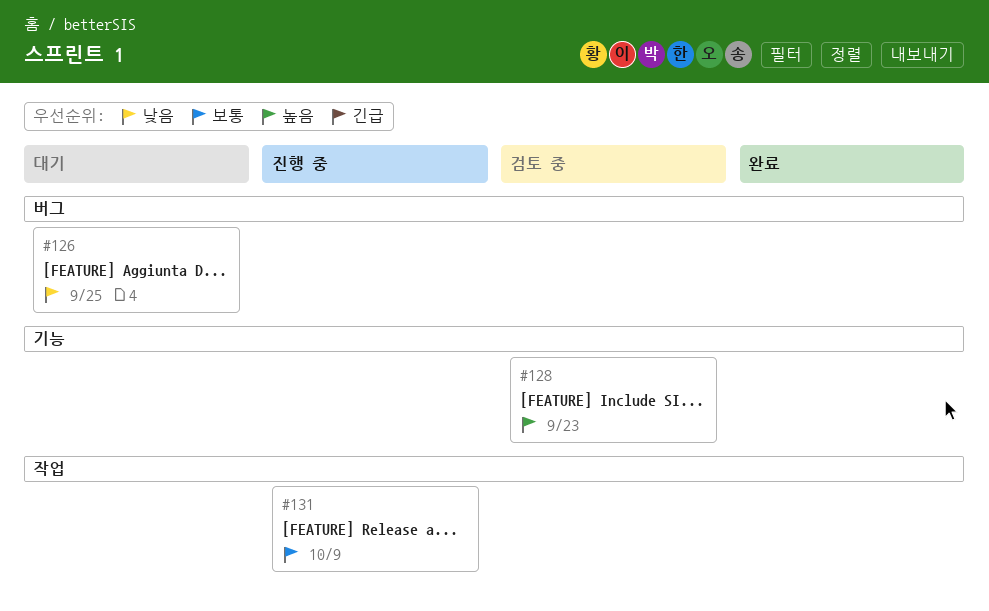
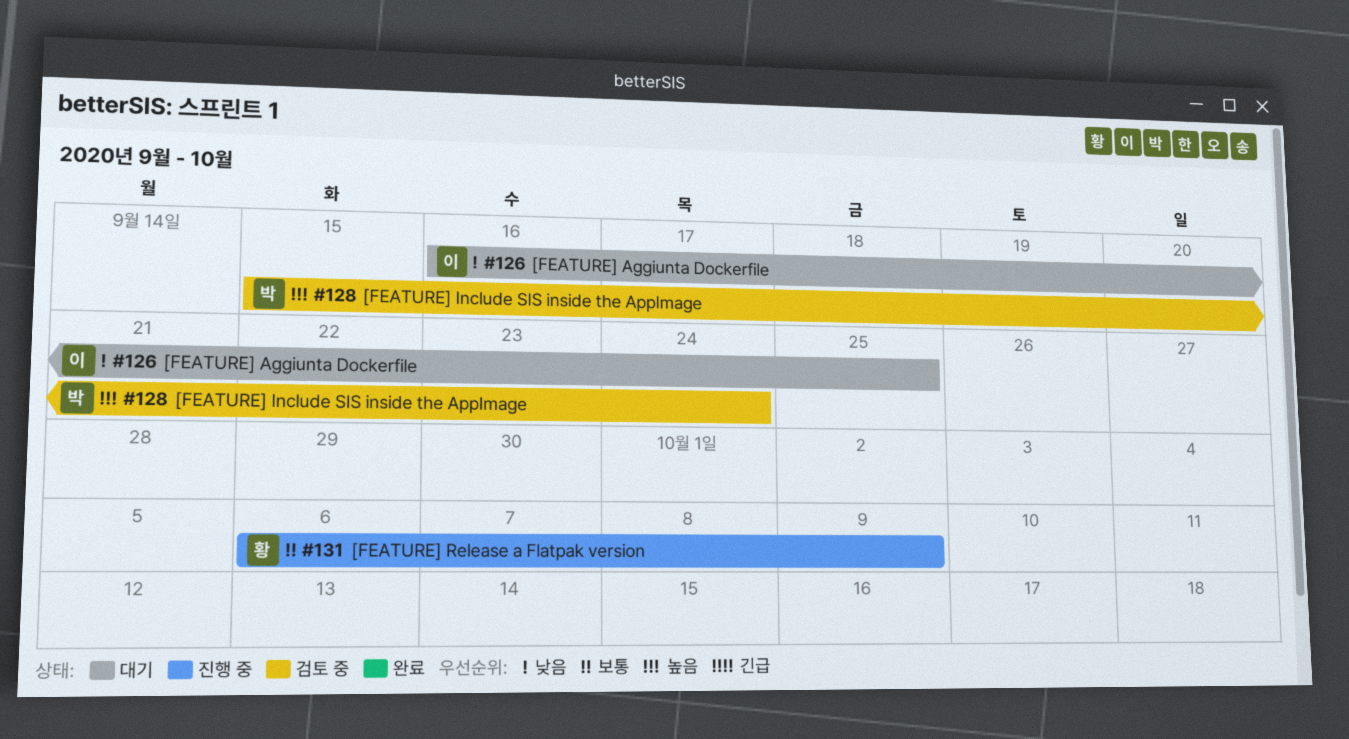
#128, due: Sep 23 -> Sep 24

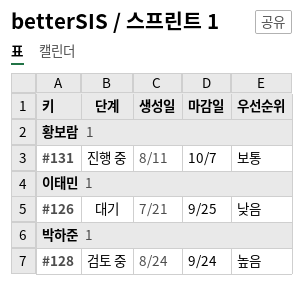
#131, due: Oct 9 -> Oct 7

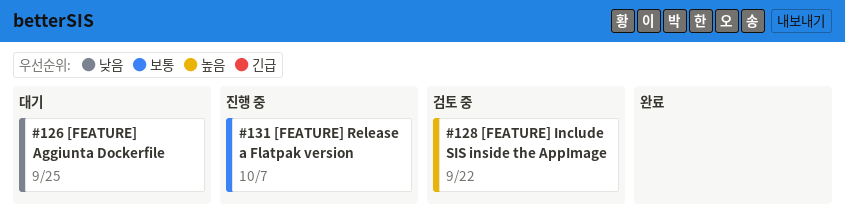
#128, due: Sep 24 -> Sep 22

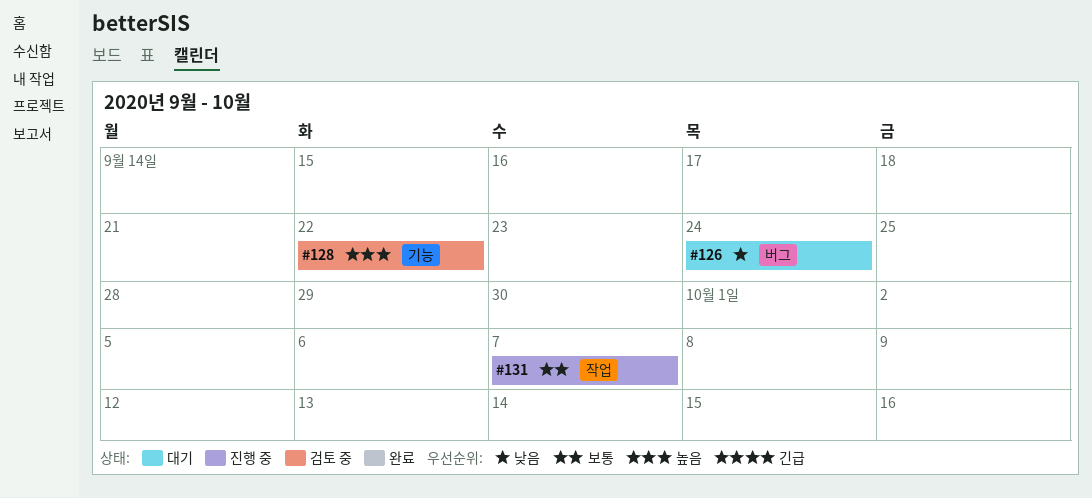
#126, due: Sep 25 -> Sep 24

